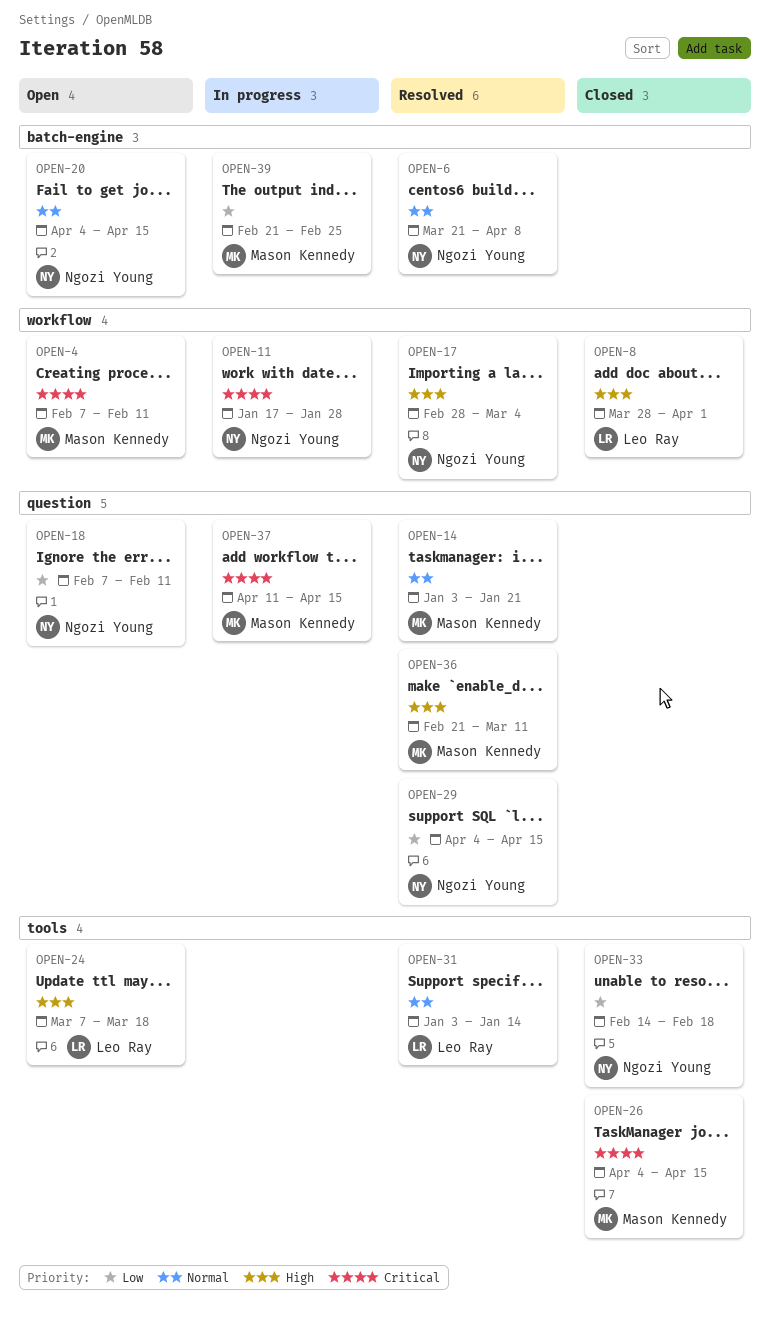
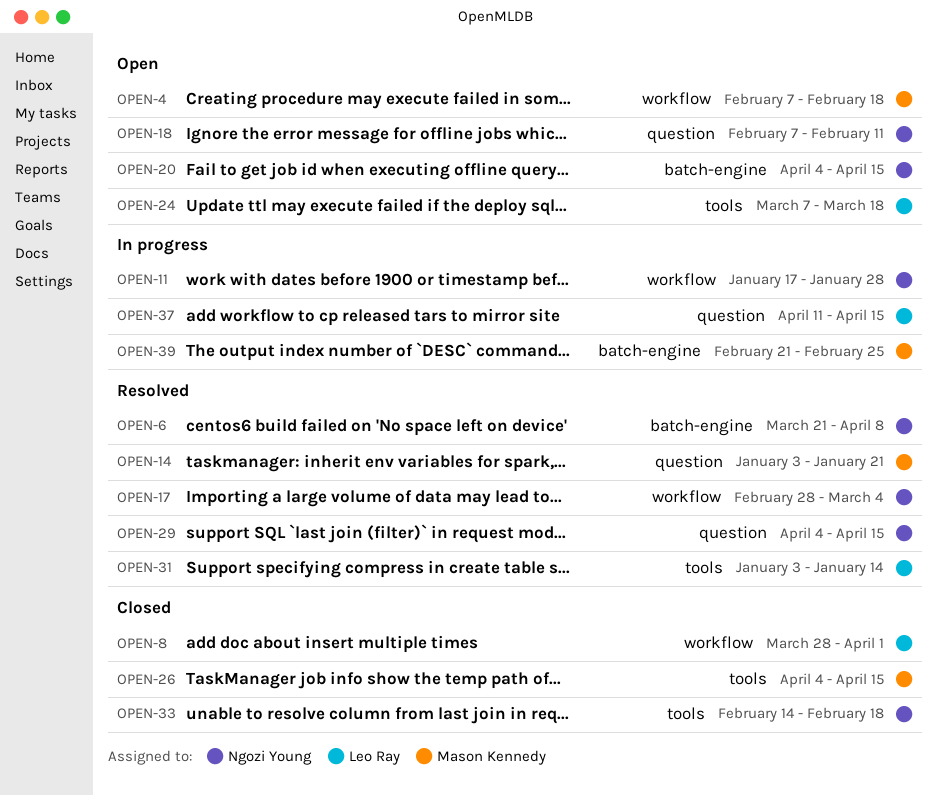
OPEN-4, due: Feb 11 -> Feb 18
OPEN-36: present -> none
OPEN-37, owner: Mason Kennedy -> Leo Ray

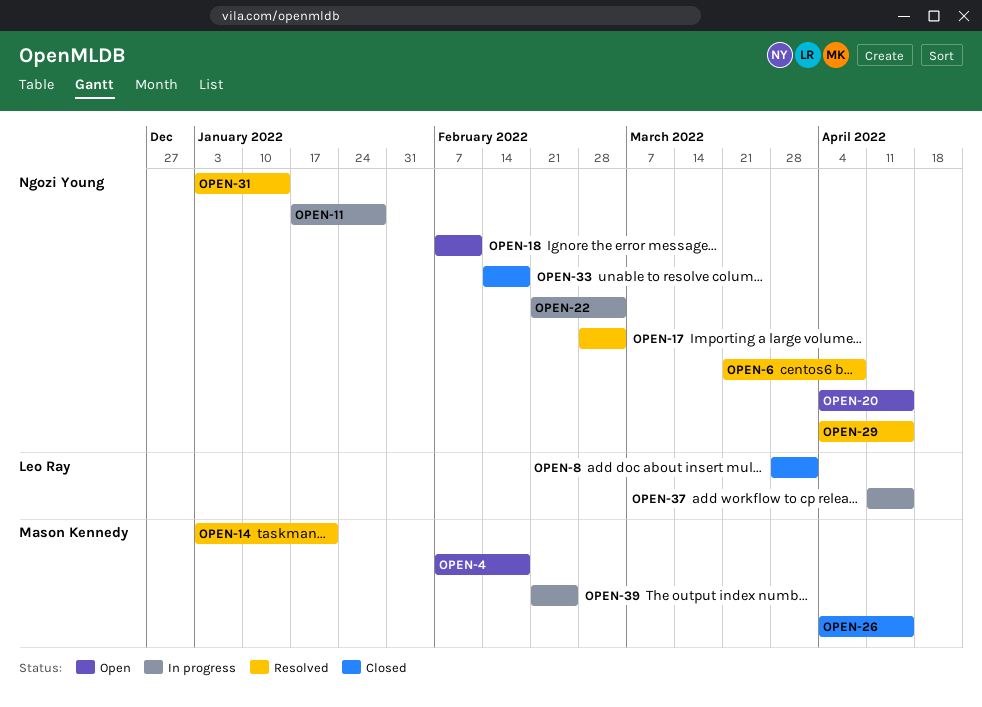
OPEN-22: none -> present
OPEN-24: present -> none
OPEN-31, owner: Leo Ray -> Ngozi Young

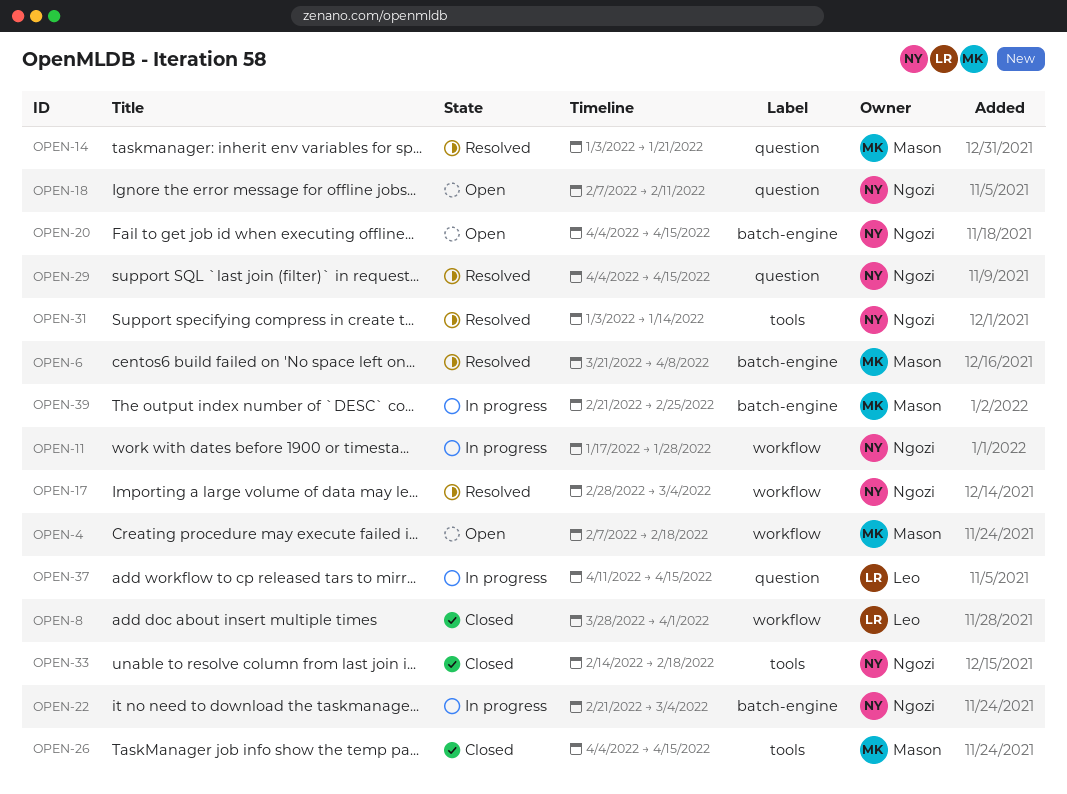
OPEN-6, owner: Ngozi Young -> Mason Kennedy

